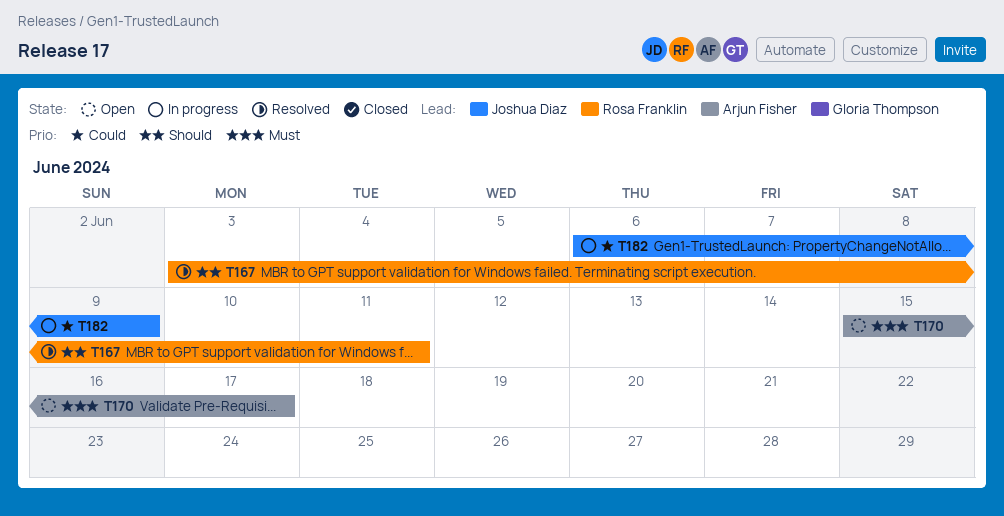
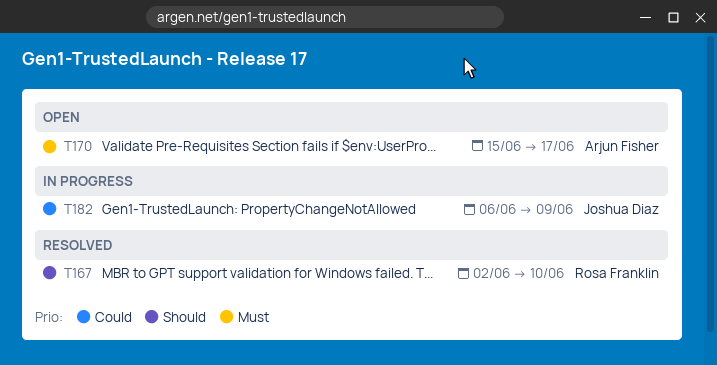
T167, start: Jun 3 -> Jun 2
T167, due: Jun 11 -> Jun 10

